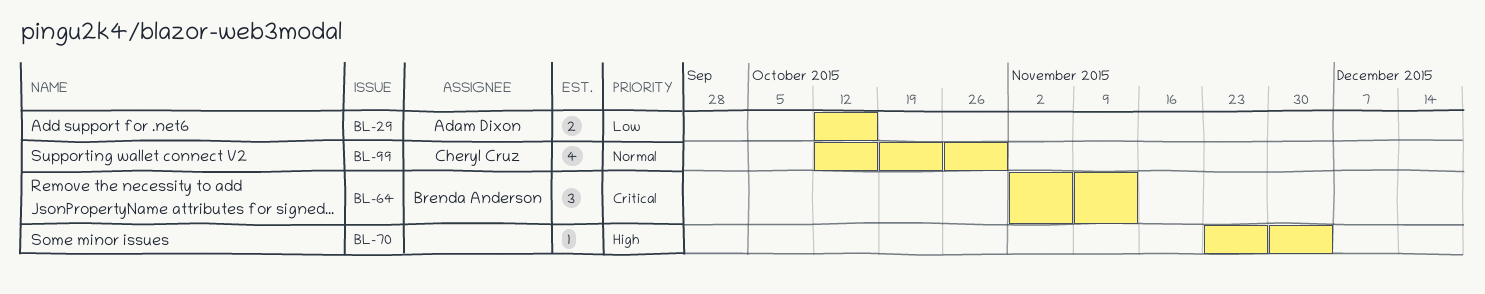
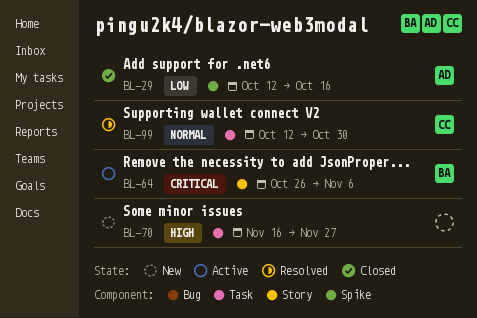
BL-64, start: Nov 2 -> Oct 26
BL-64, due: Nov 13 -> Nov 6
BL-70, start: Nov 23 -> Nov 16
BL-70, due: Dec 4 -> Nov 27

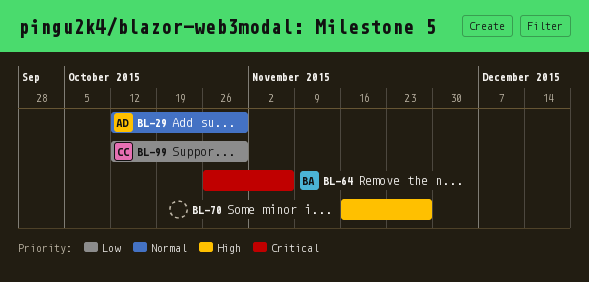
BL-29, priority: Low -> Normal
BL-29, due: Oct 16 -> Oct 30
BL-99, priority: Normal -> Low

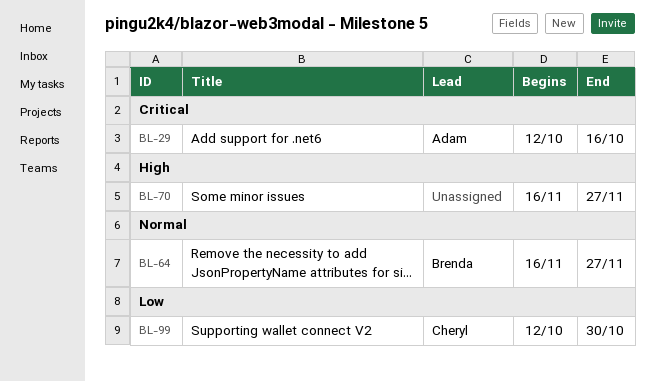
BL-29, priority: Normal -> Critical
BL-29, due: Oct 30 -> Oct 16
BL-64, priority: Critical -> Normal
BL-64, start: Oct 26 -> Nov 16
BL-64, due: Nov 6 -> Nov 27

